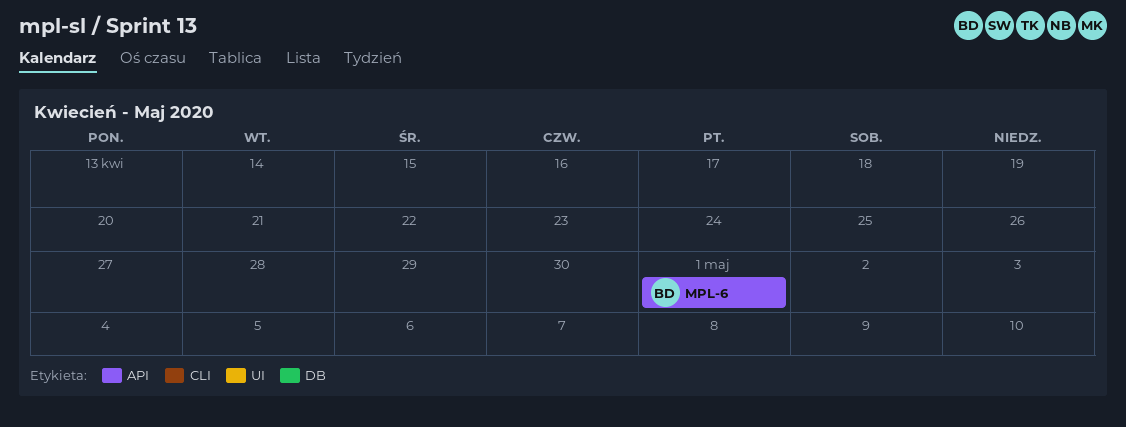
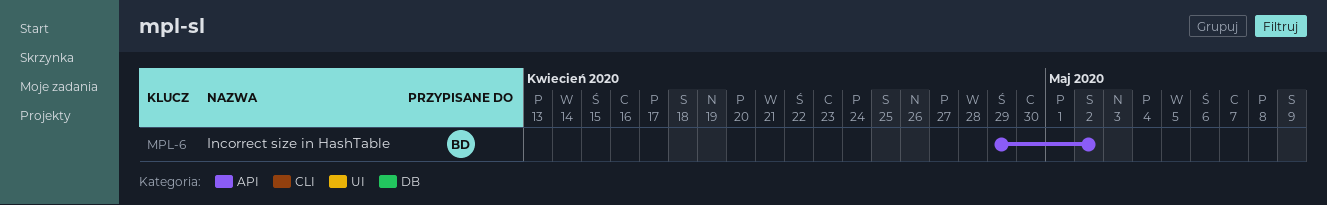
MPL-6, start: May 1 -> Apr 29
MPL-6, due: May 1 -> May 2

